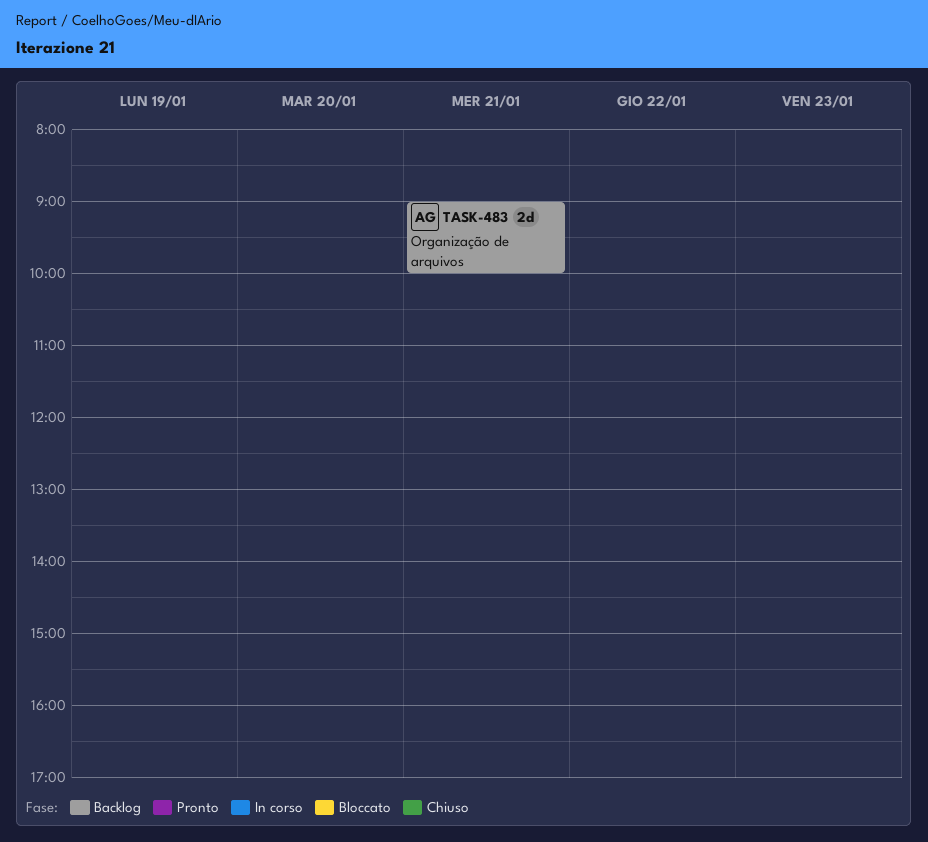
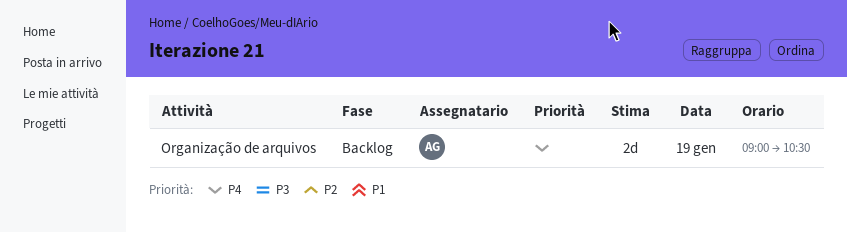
Organização de arquivos, day: Jan 21 -> Jan 19
Organização de arquivos, ends: 10:00 -> 10:30

